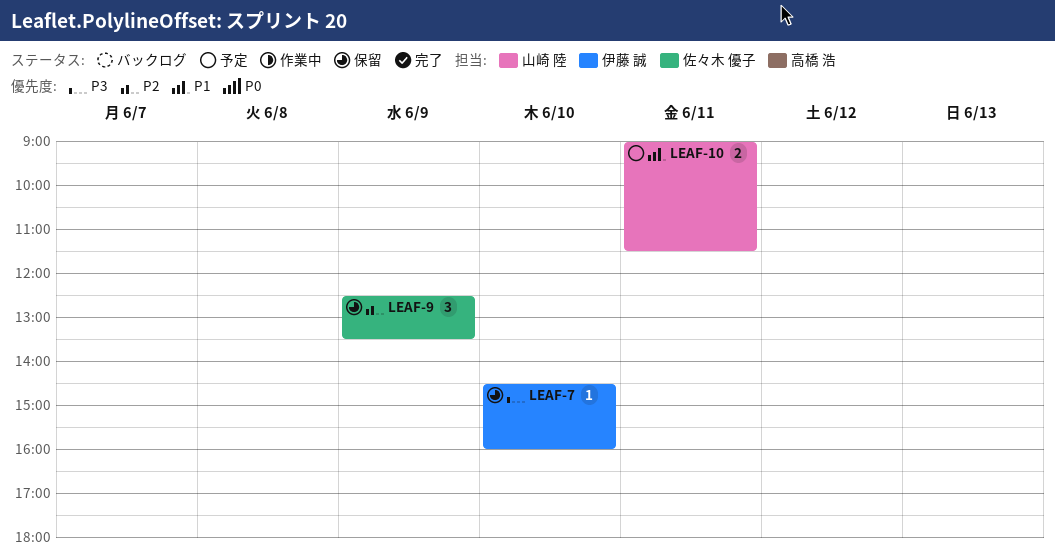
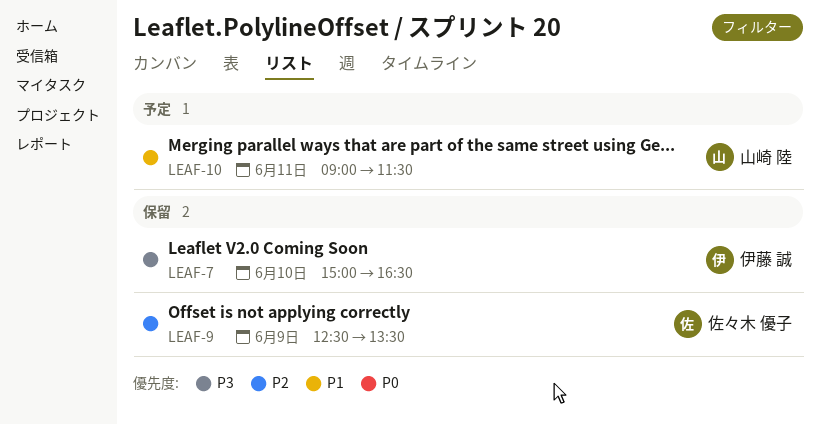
LEAF-7, begins: 14:30 -> 15:00
LEAF-7, ends: 16:00 -> 16:30

